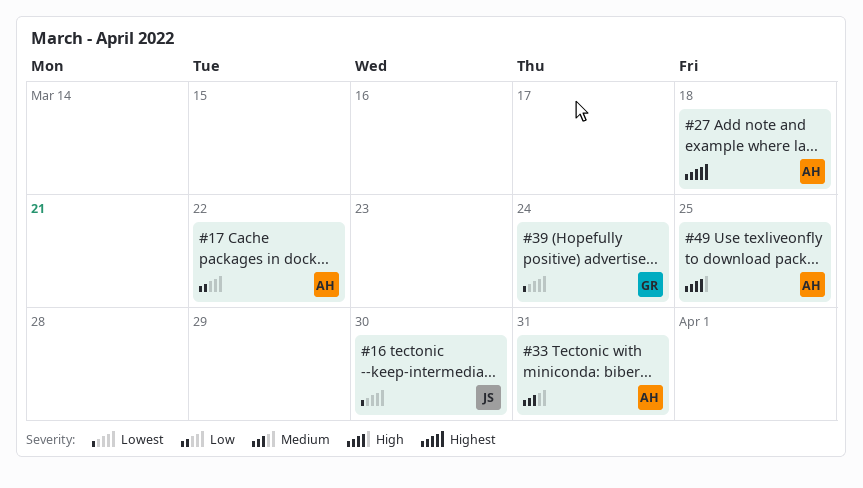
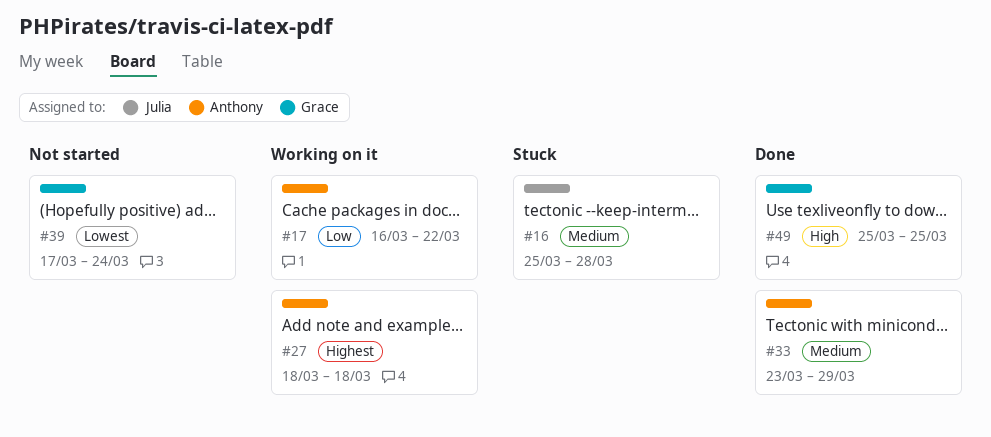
#16, priority: Lowest -> Medium
#16, due: Mar 30 -> Mar 28
#33, due: Mar 31 -> Mar 29
#49, owner: Anthony -> Grace

